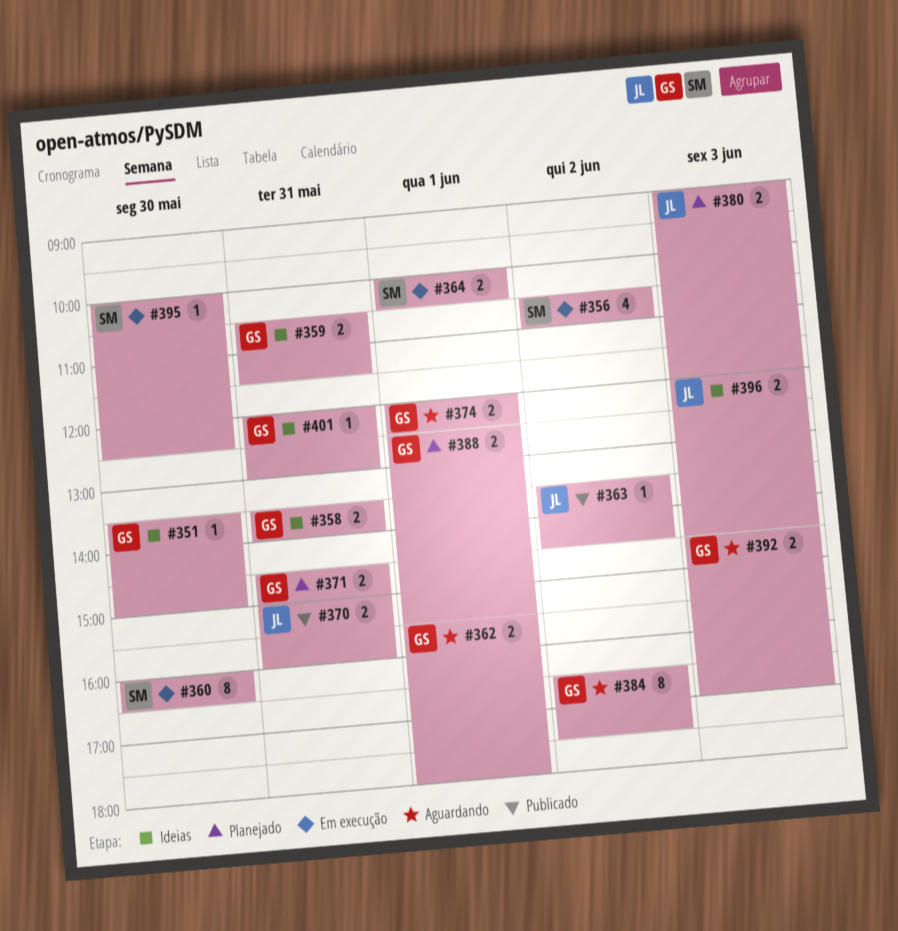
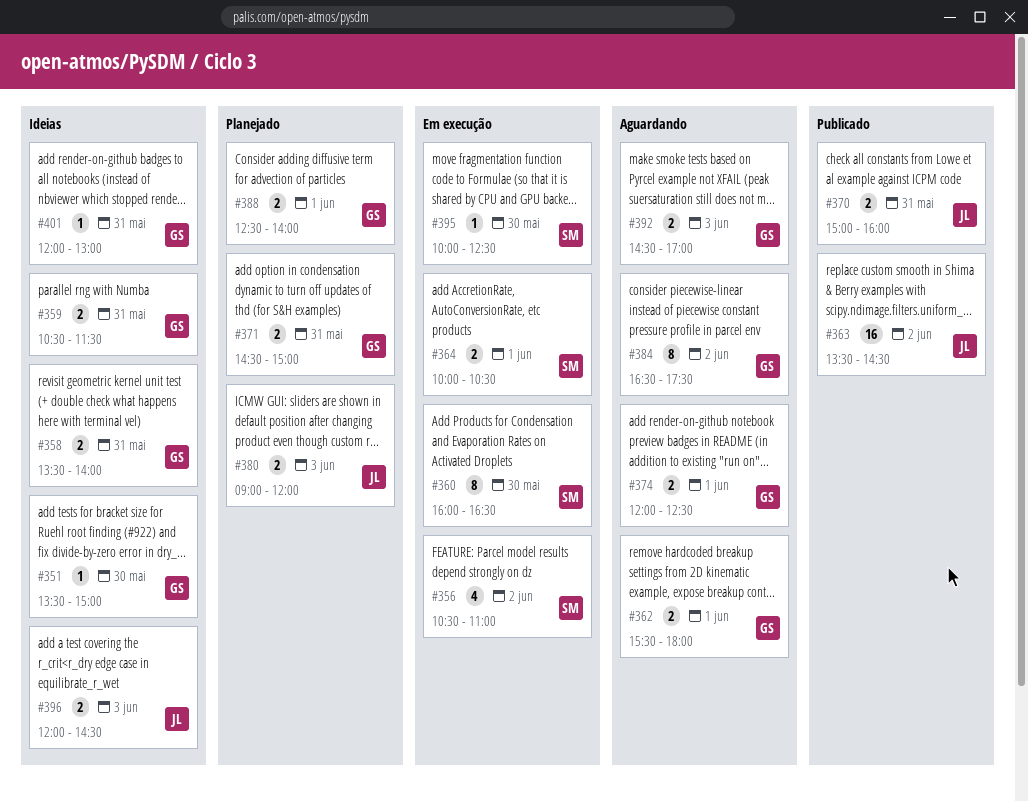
#363, estimate: 1 -> 16
#388, ends: 15:30 -> 14:00

